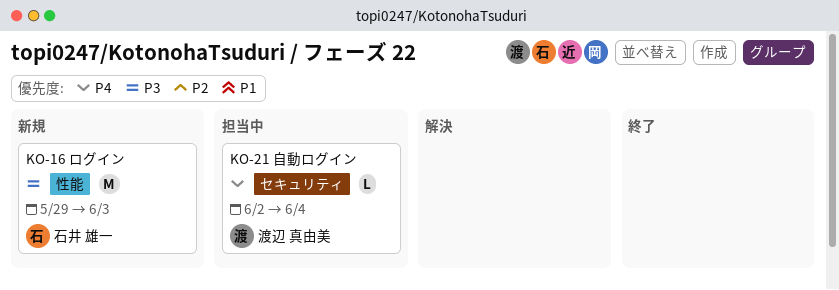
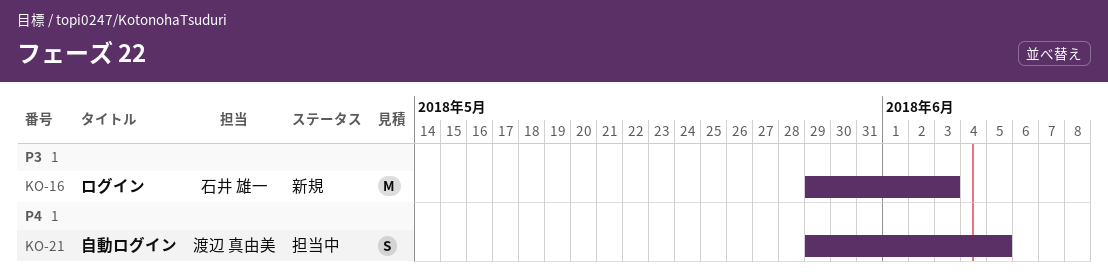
KO-21, estimate: L -> S
KO-21, start: Jun 2 -> May 29
KO-21, due: Jun 4 -> Jun 5

